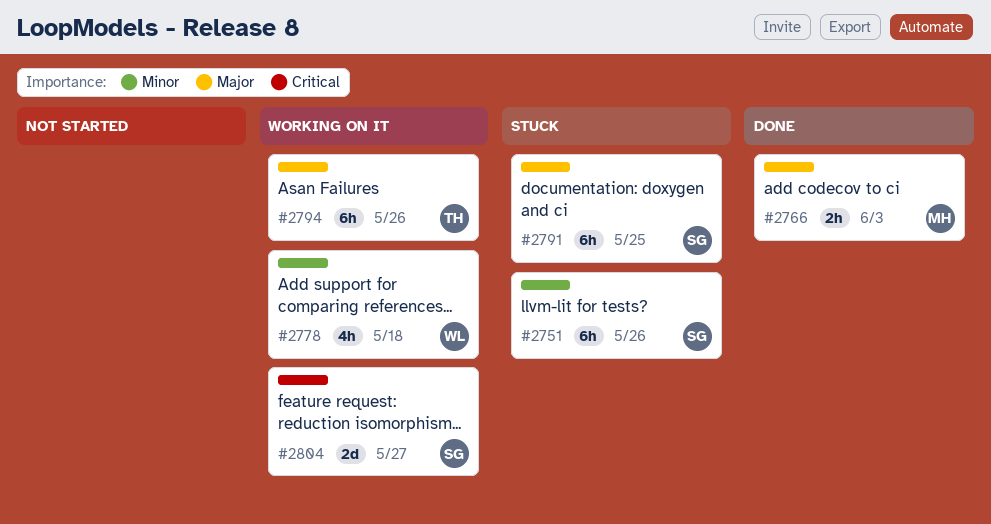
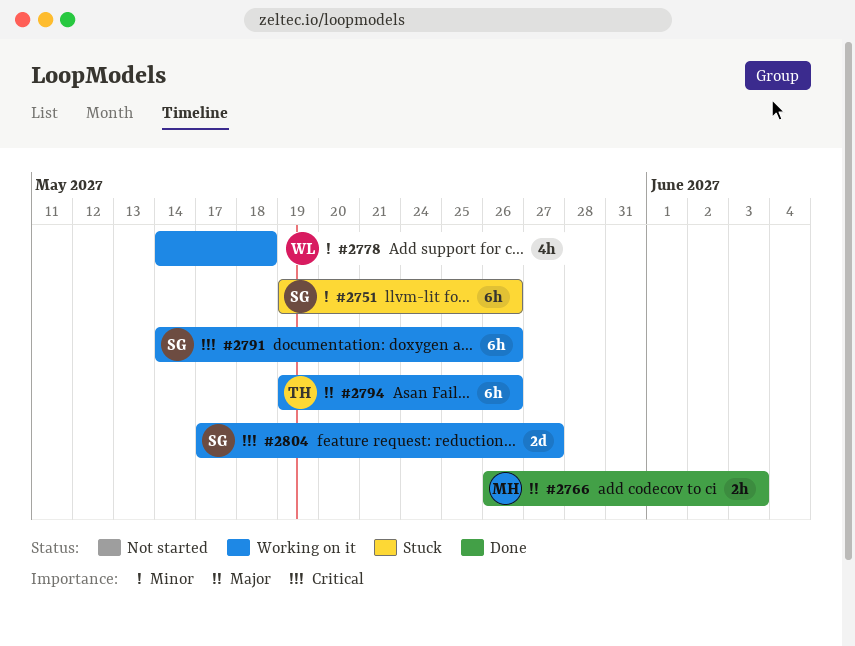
#2791, status: Stuck -> Working on it
#2791, priority: Major -> Critical
#2791, due: May 25 -> May 26

